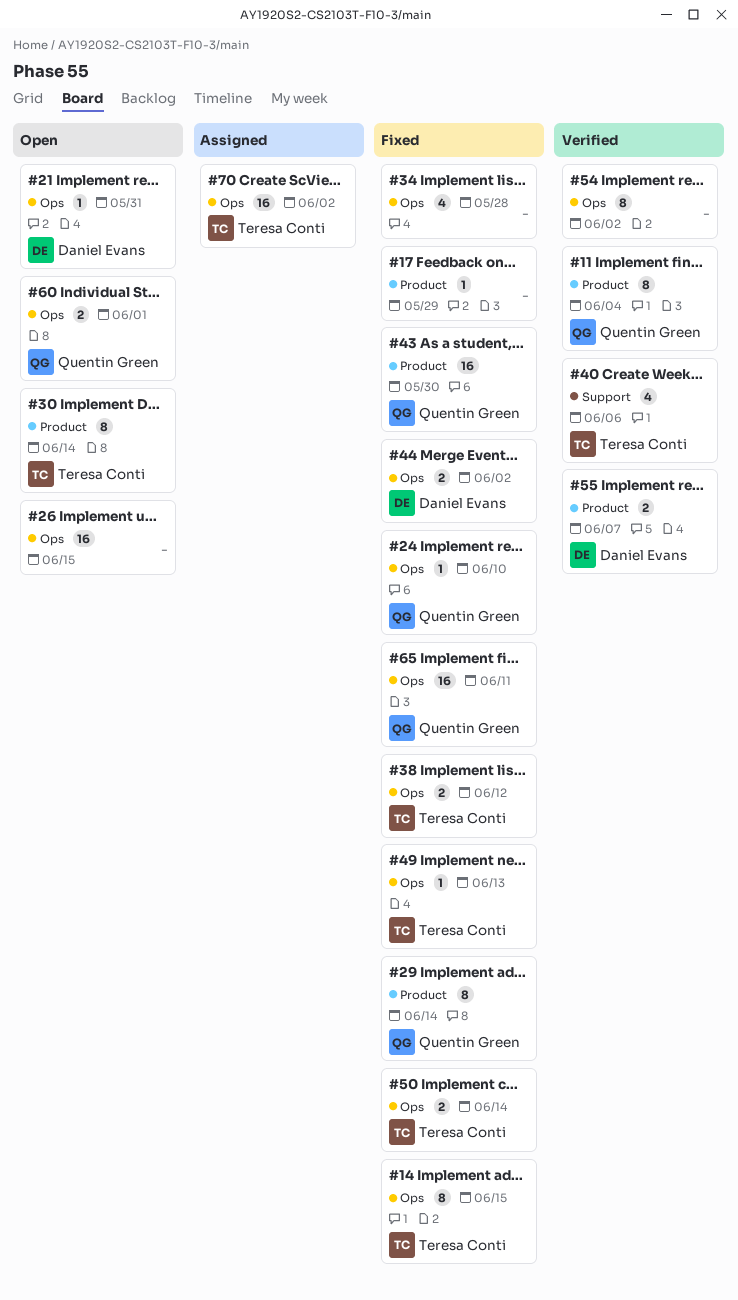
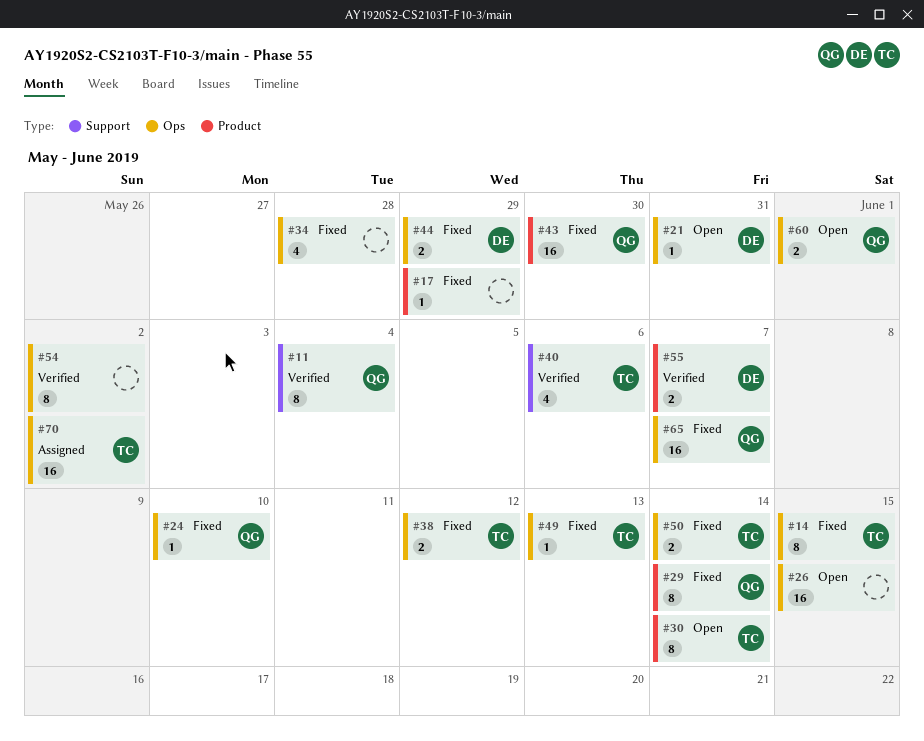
#11, label: Product -> Support
#44, due: Jun 2 -> May 29
#65, due: Jun 11 -> Jun 7

